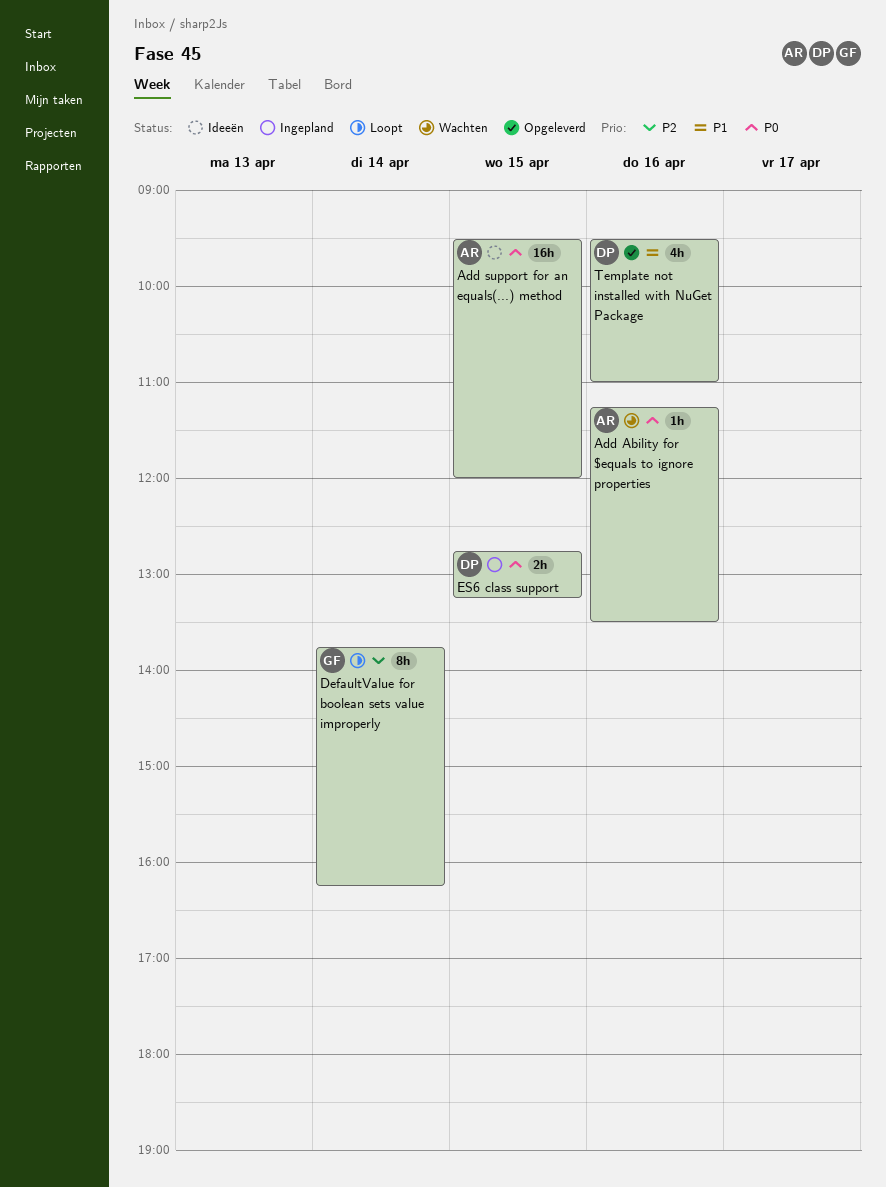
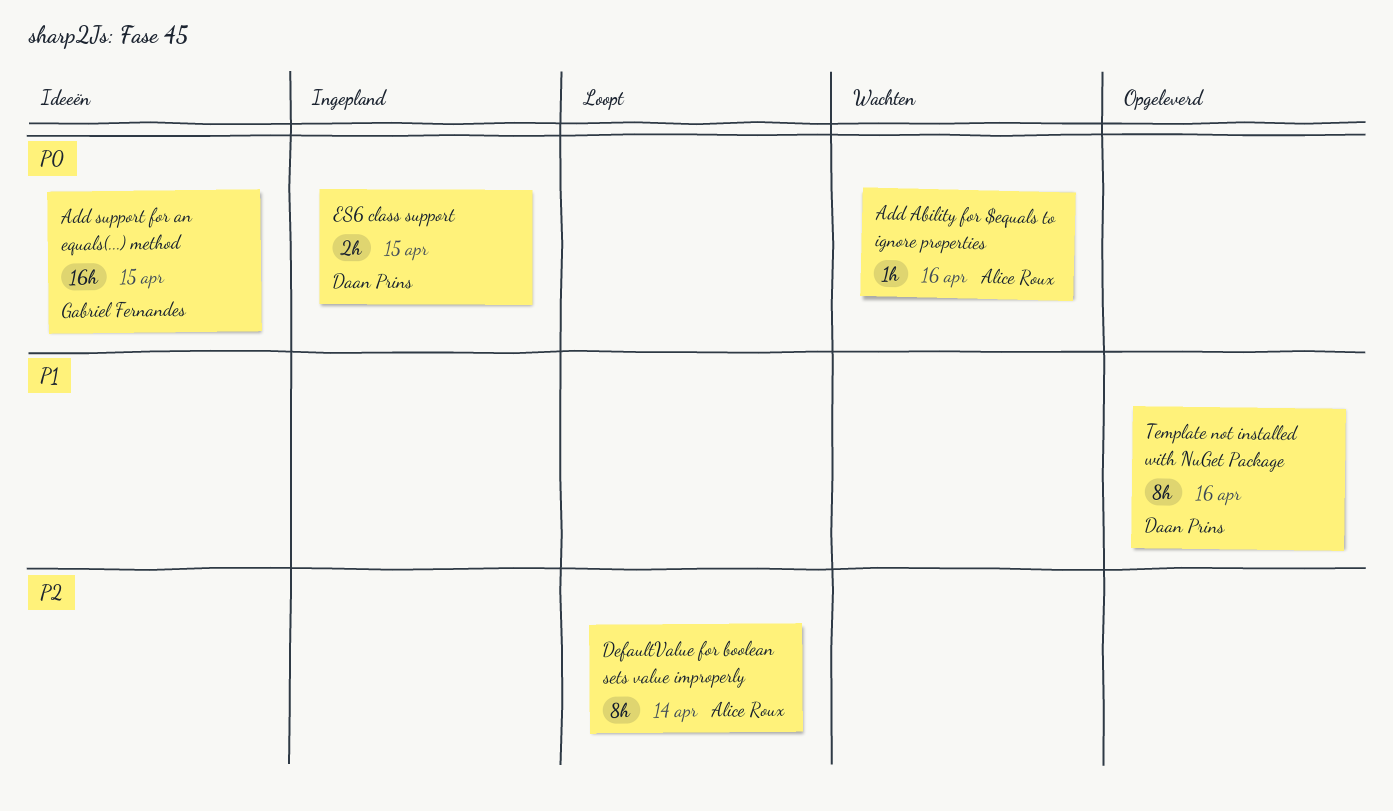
Add support for an equals(...) method, owner: Alice Roux -> Gabriel Fernandes
DefaultValue for boolean sets value improperly, owner: Gabriel Fernandes -> Alice Roux
Template not installed with NuGet Package, estimate: 4h -> 8h

